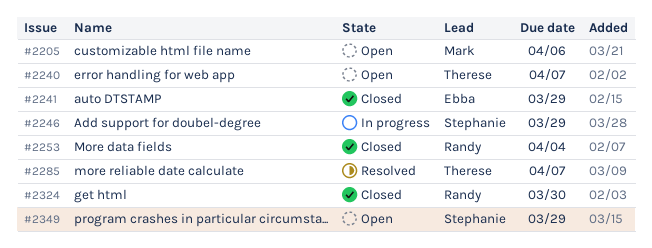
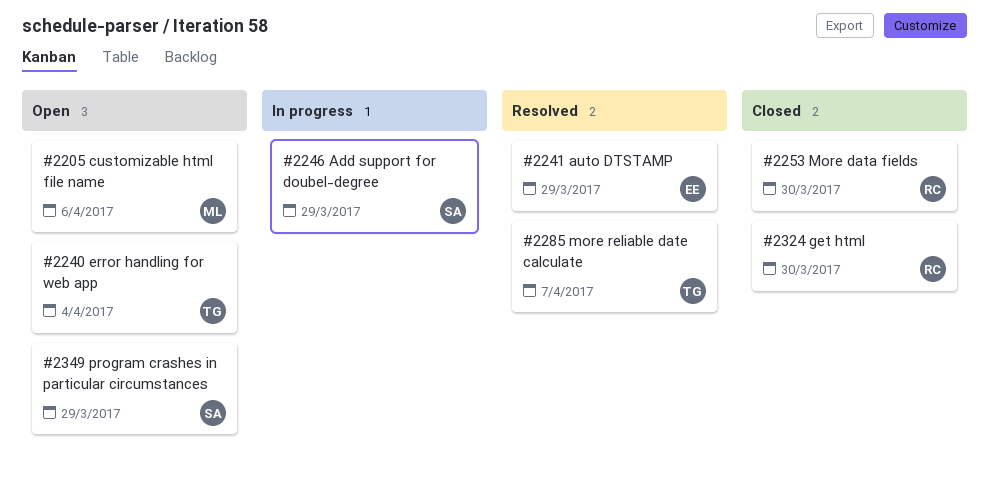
#2240, due: Apr 7 -> Apr 4
#2241, status: Closed -> Resolved
#2253, due: Apr 4 -> Mar 30

